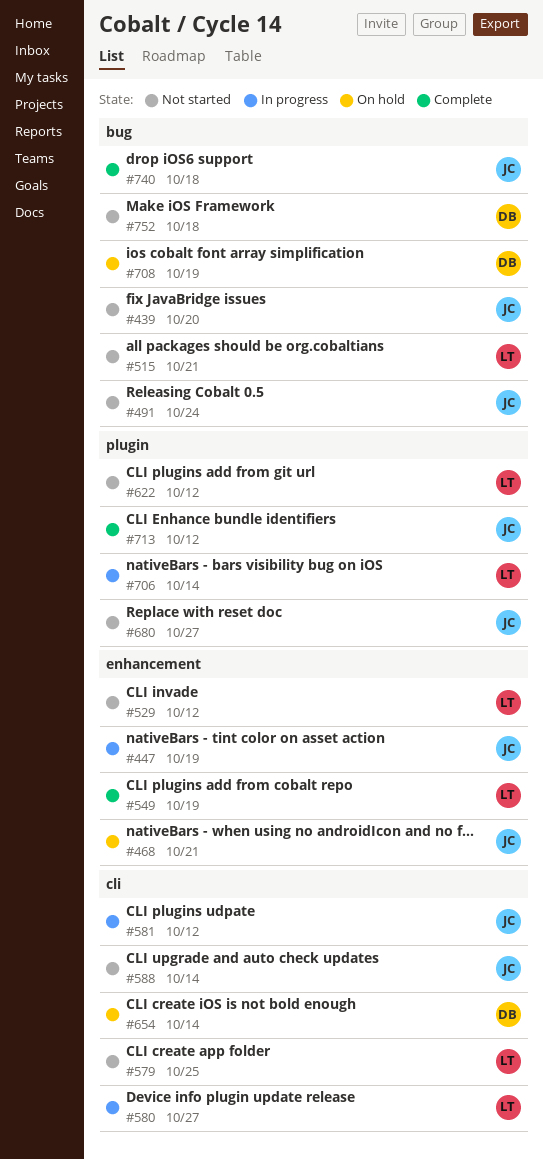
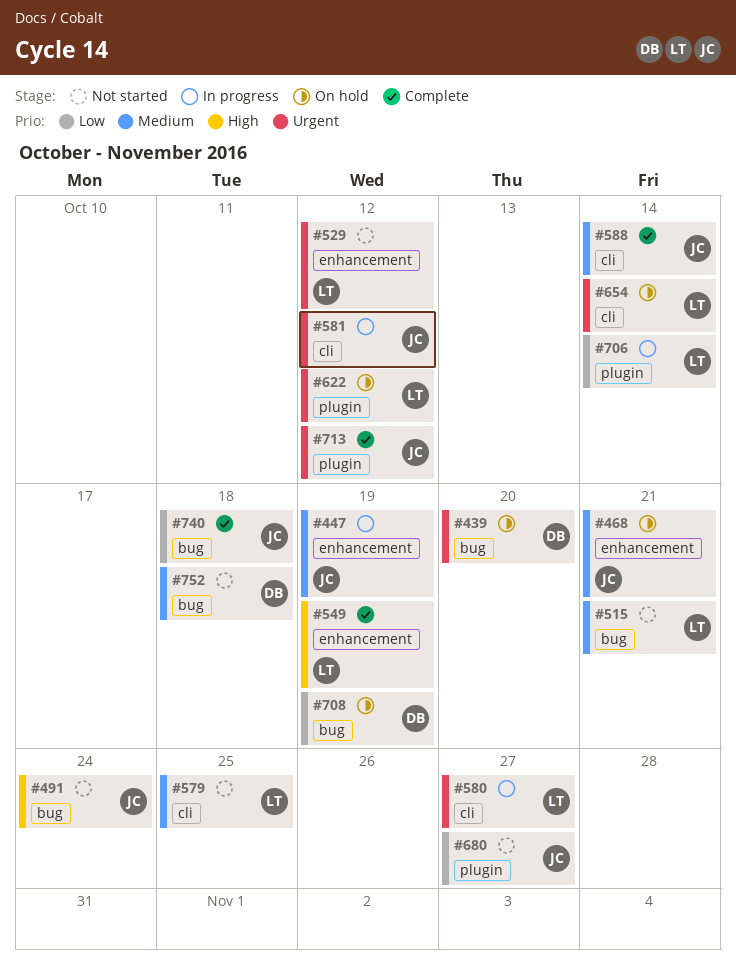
#439, status: Not started -> On hold
#439, owner: JC -> DB
#588, status: Not started -> Complete
#622, status: Not started -> On hold
#654, owner: DB -> LT

